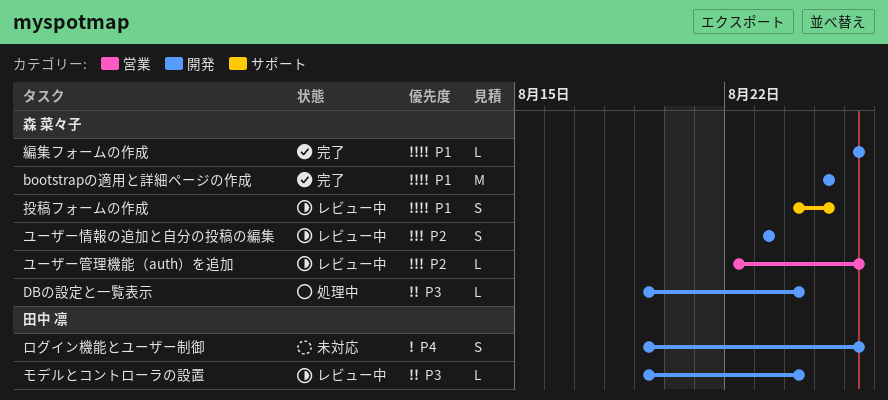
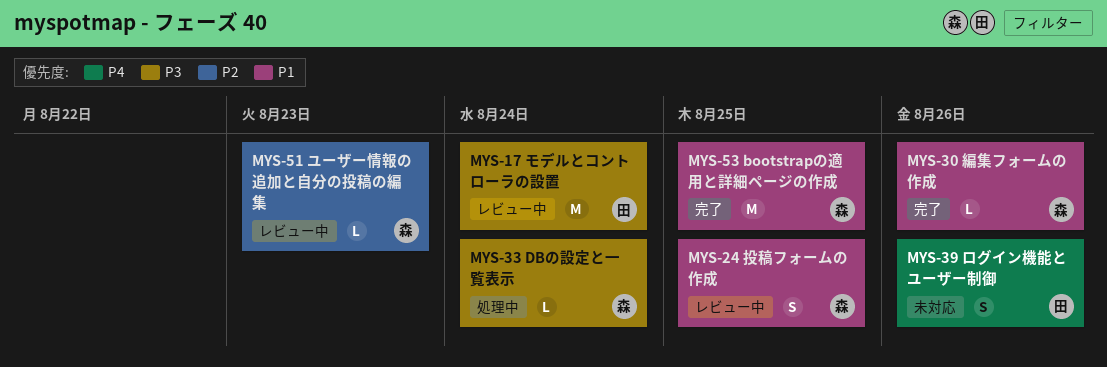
モデルとコントローラの設置, estimate: L -> M
ユーザー情報の追加と自分の投稿の編集, estimate: S -> L
ユーザー管理機能（auth）を追加: present -> none

